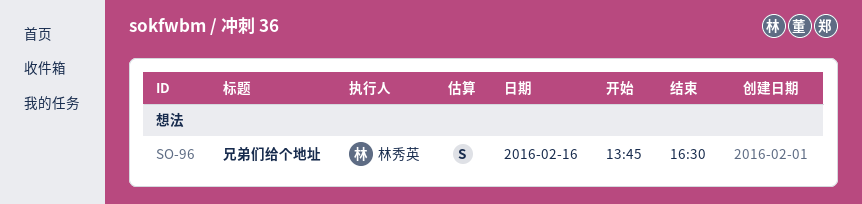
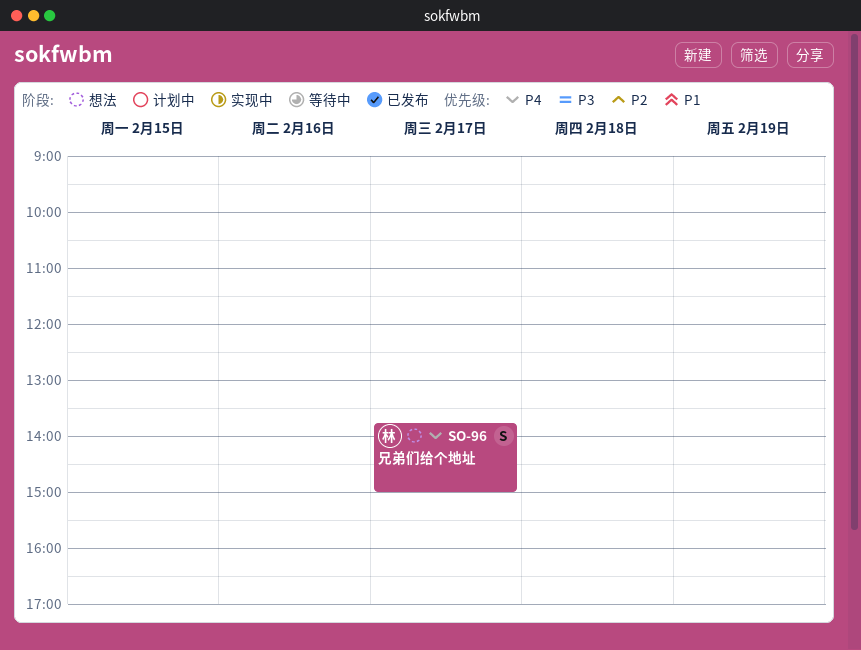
SO-96, day: Feb 16 -> Feb 17
SO-96, ends: 16:30 -> 15:00

